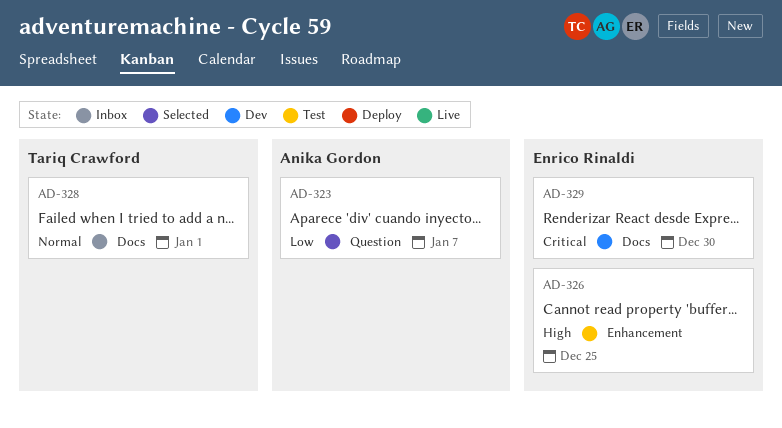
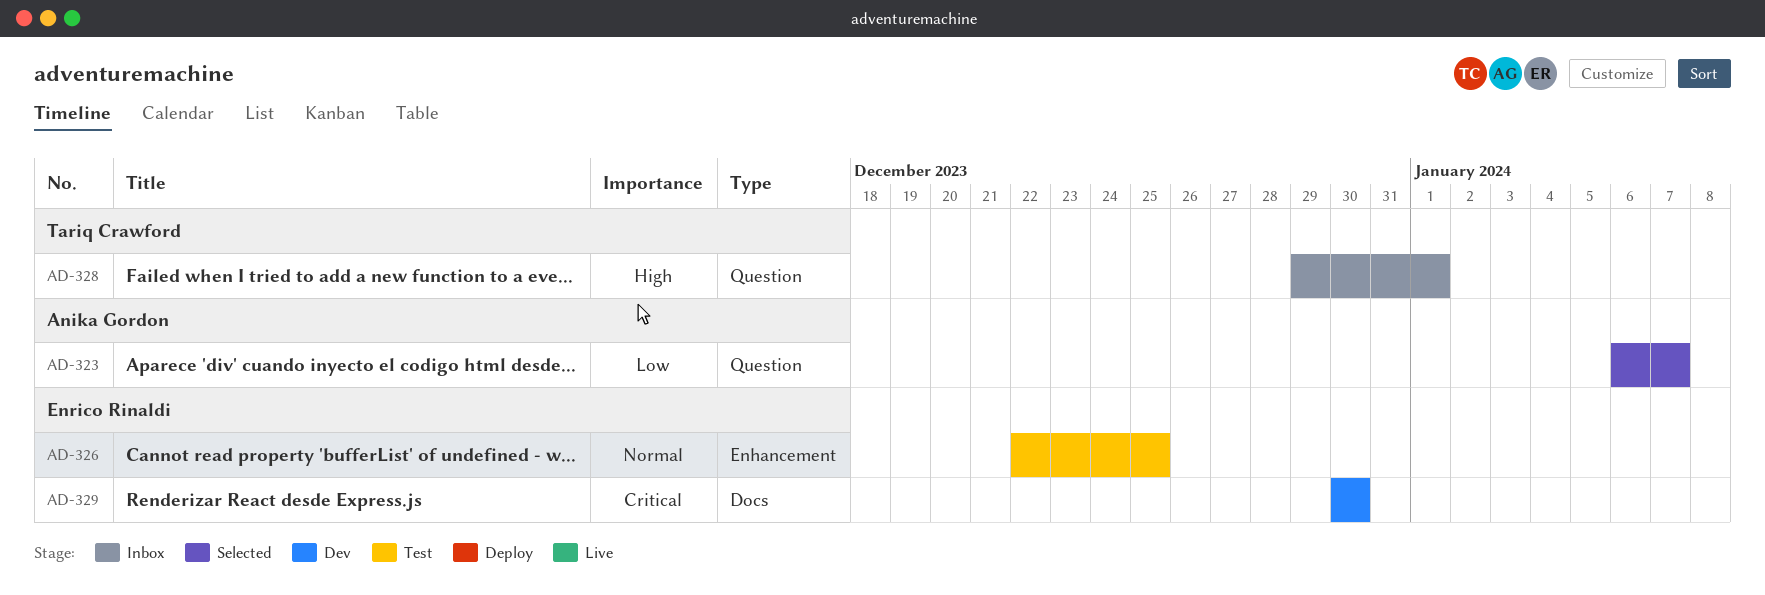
AD-326, priority: High -> Normal
AD-328, priority: Normal -> High
AD-328, label: Docs -> Question

